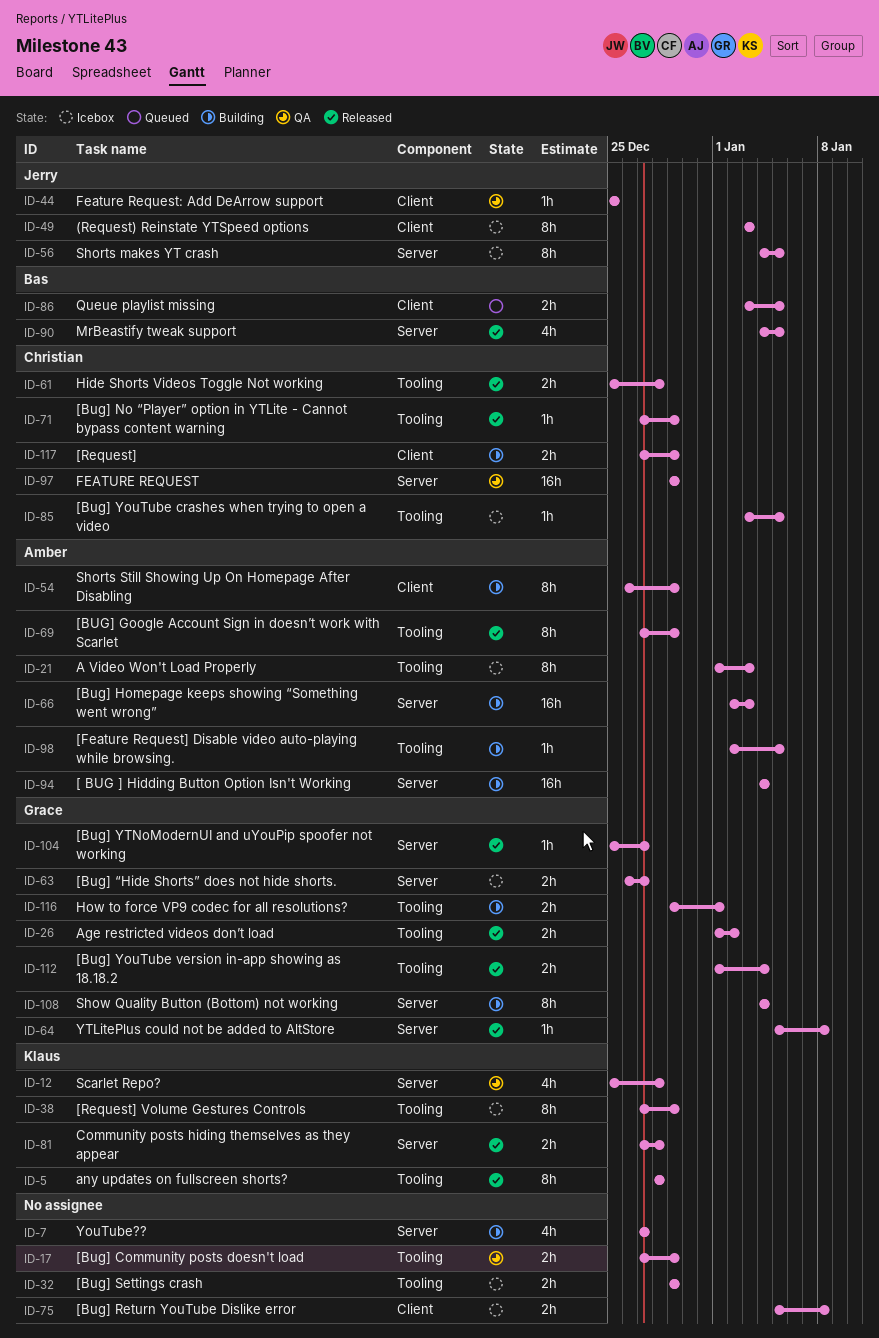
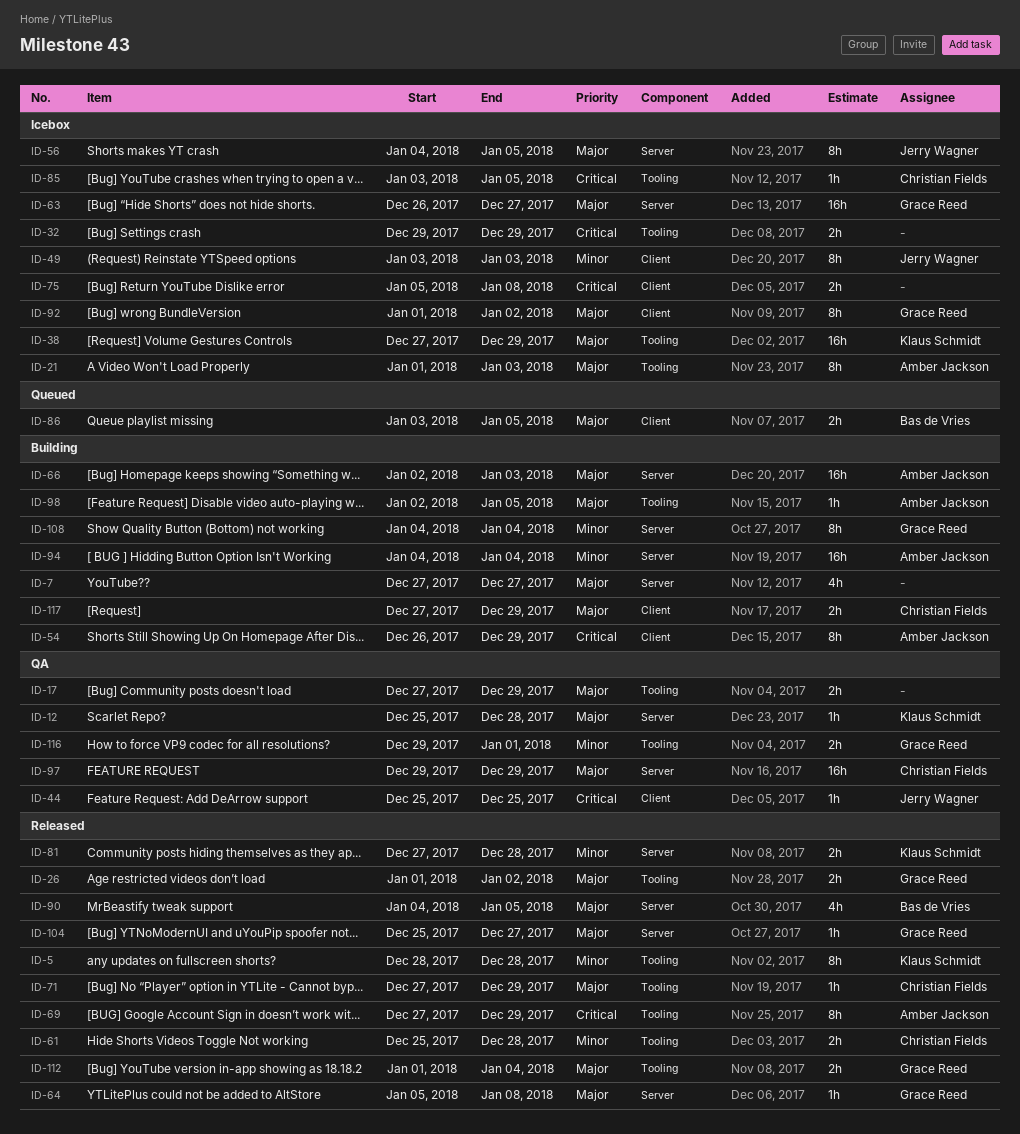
ID-12, estimate: 4h -> 1h
ID-38, estimate: 8h -> 16h
ID-63, estimate: 2h -> 16h
ID-92: none -> present
ID-116, status: Building -> QA

